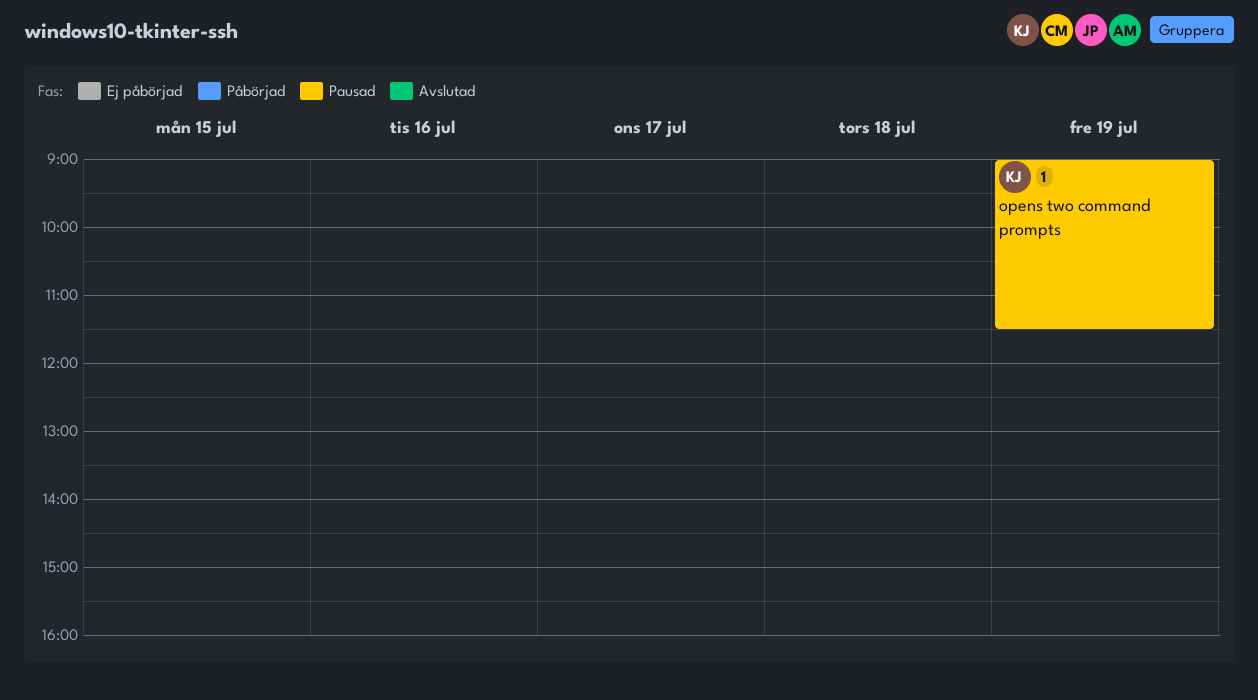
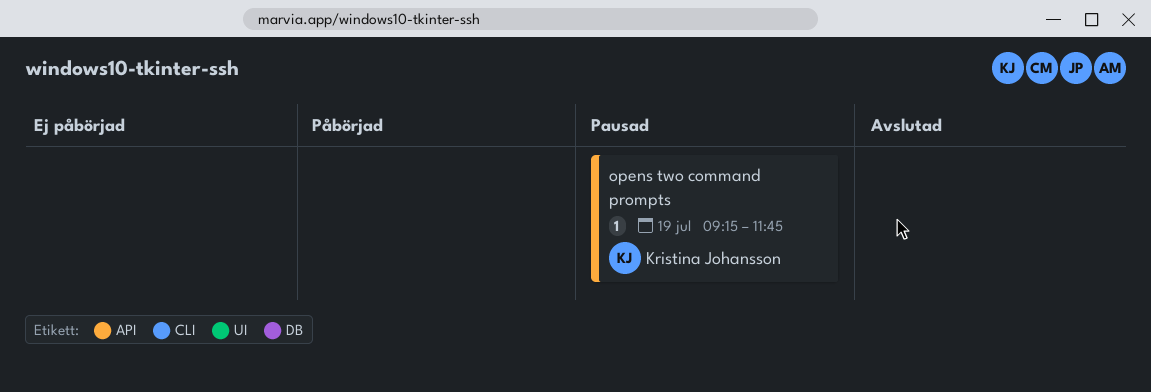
opens two command prompts, begins: 09:00 -> 09:15
opens two command prompts, ends: 11:30 -> 11:45

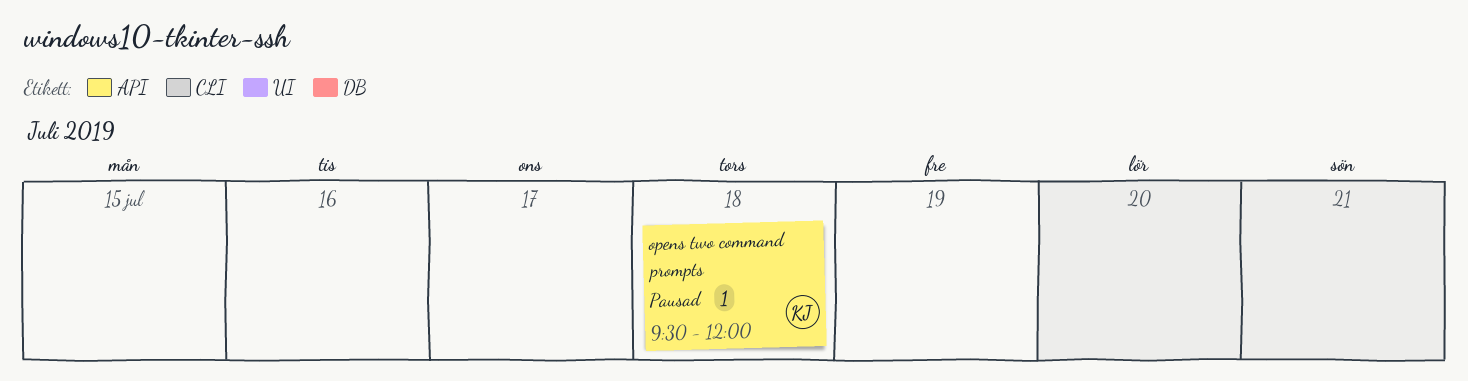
opens two command prompts, day: Jul 19 -> Jul 18
opens two command prompts, begins: 09:15 -> 09:30
opens two command prompts, ends: 11:45 -> 12:00

